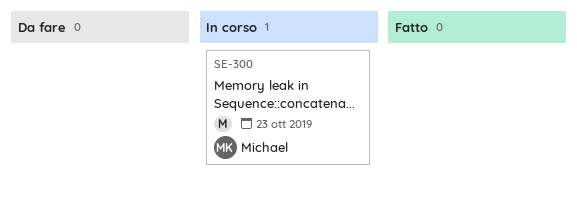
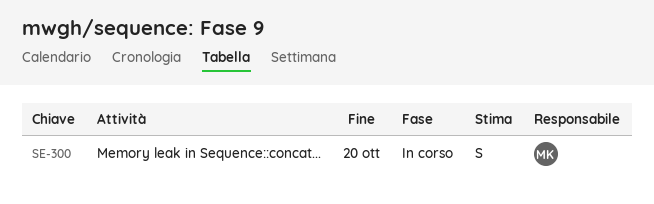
SE-300, estimate: M -> S
SE-300, due: Oct 23 -> Oct 20

